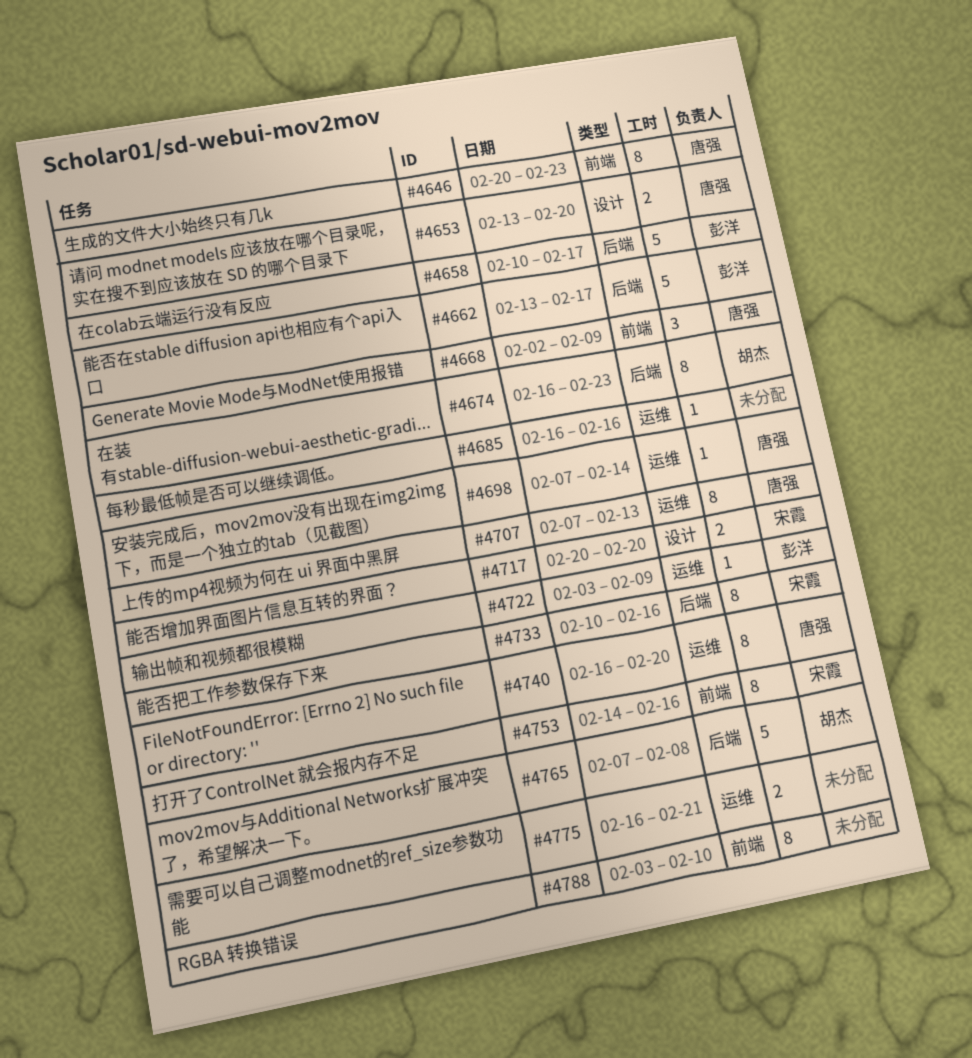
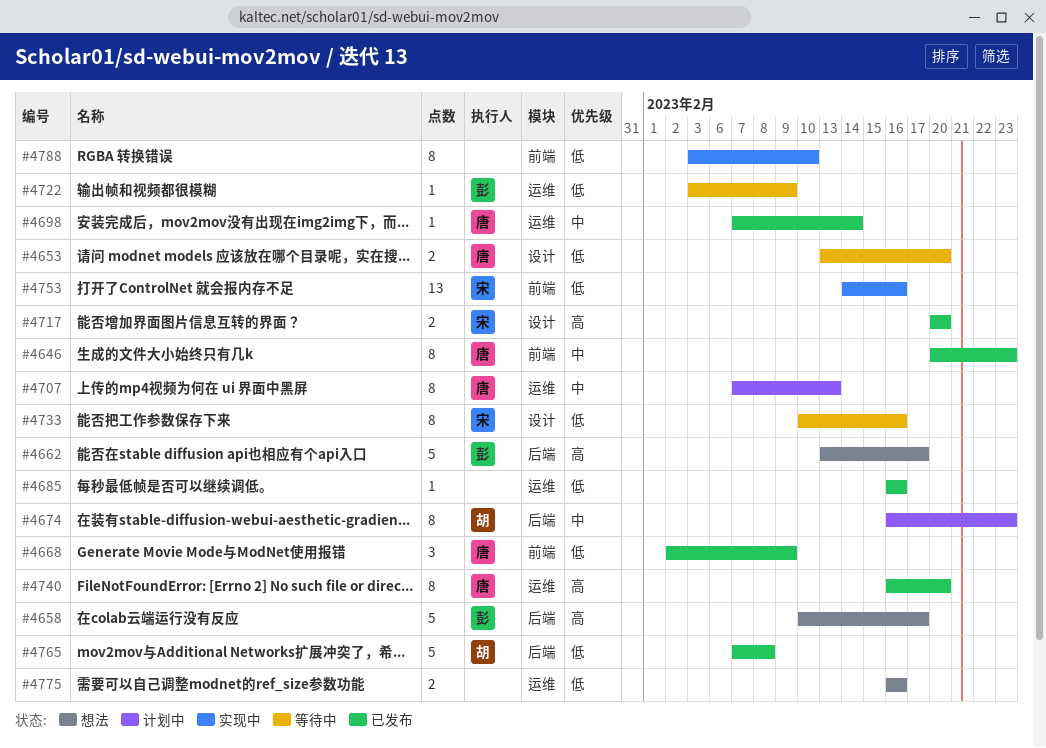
#4733, label: 后端 -> 设计
#4753, estimate: 8 -> 13
#4775, due: Feb 21 -> Feb 16

